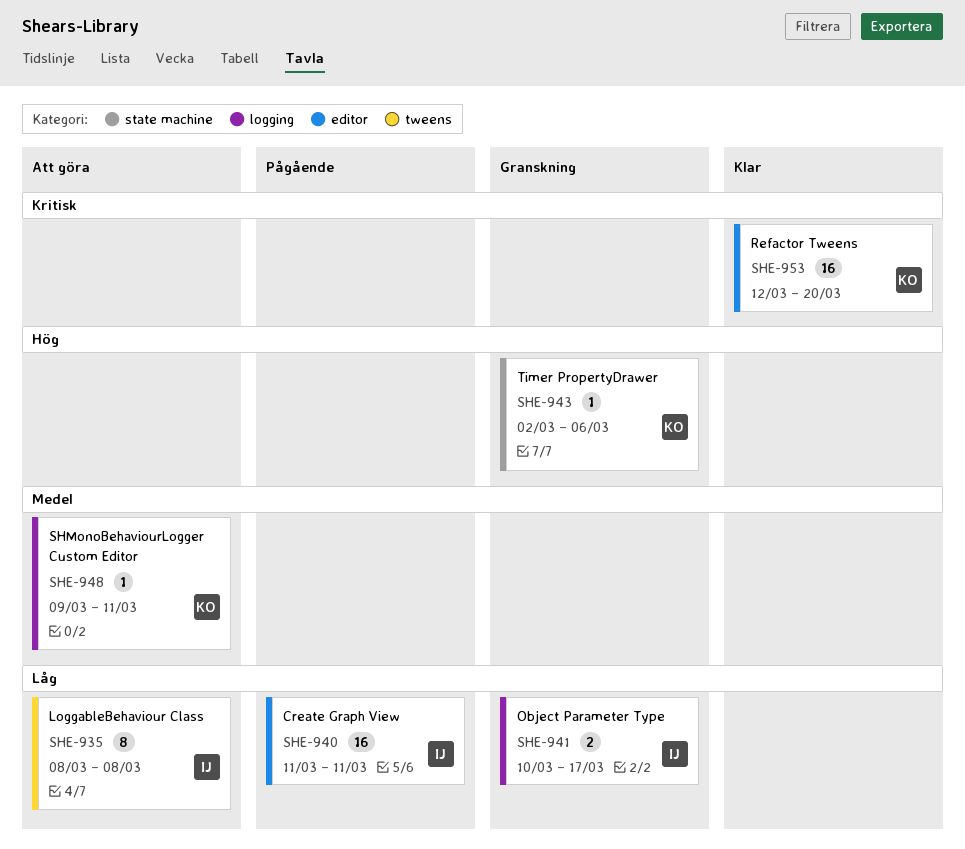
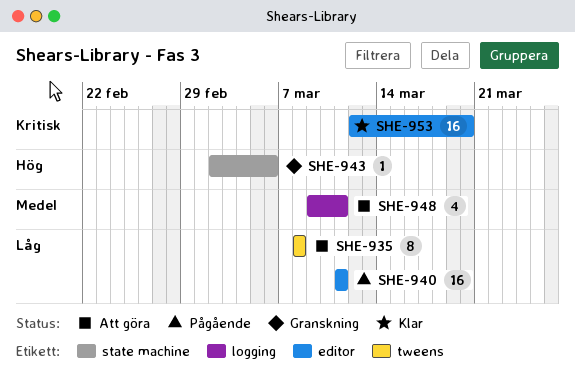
SHE-941: present -> none
SHE-948, estimate: 1 -> 4

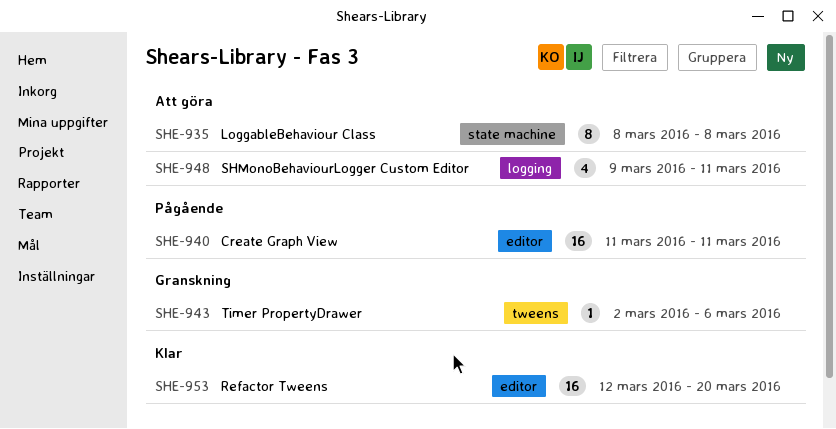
SHE-935, label: tweens -> state machine
SHE-943, label: state machine -> tweens

